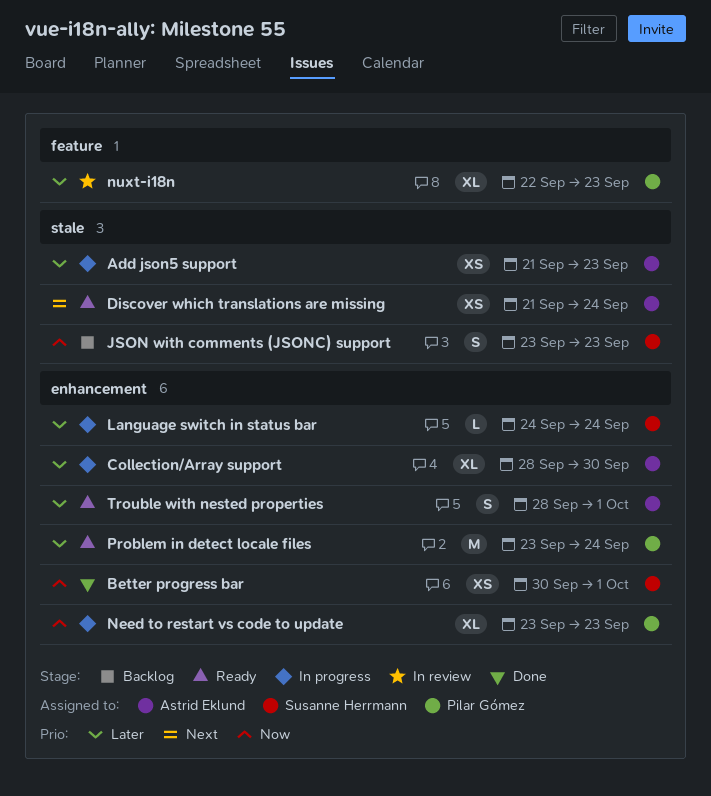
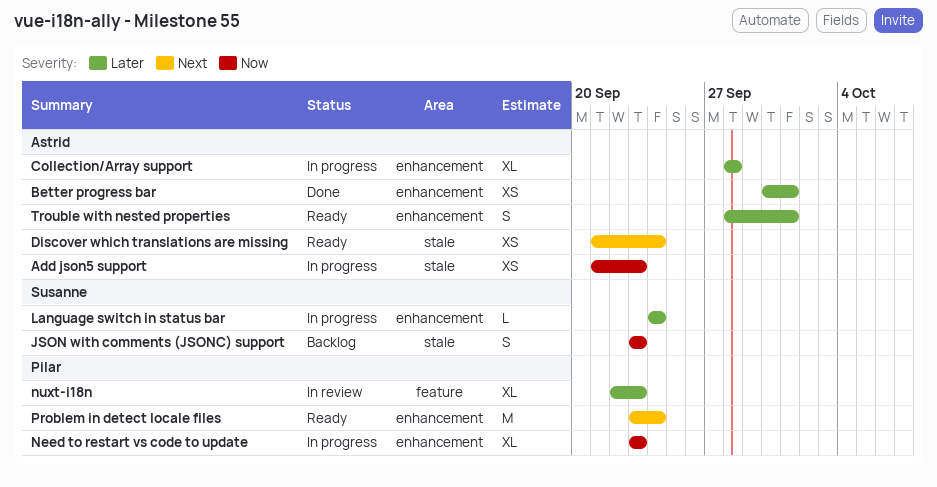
Add json5 support, priority: Later -> Now
Better progress bar, owner: Susanne Herrmann -> Astrid Eklund
Better progress bar, priority: Now -> Later
Collection/Array support, due: Sep 30 -> Sep 28
Problem in detect locale files, priority: Later -> Next

